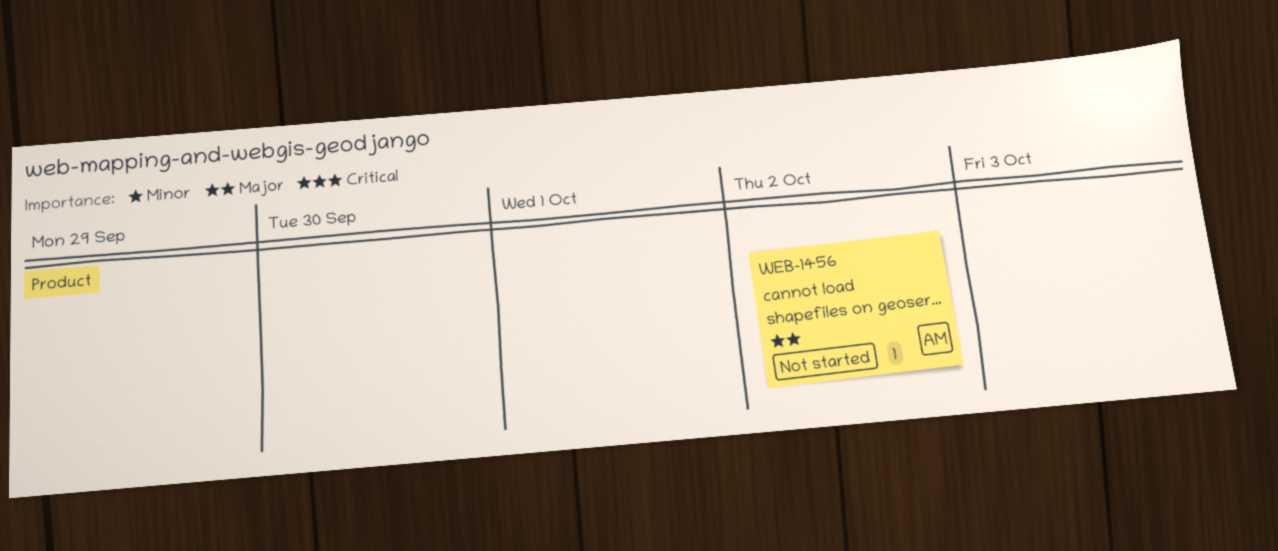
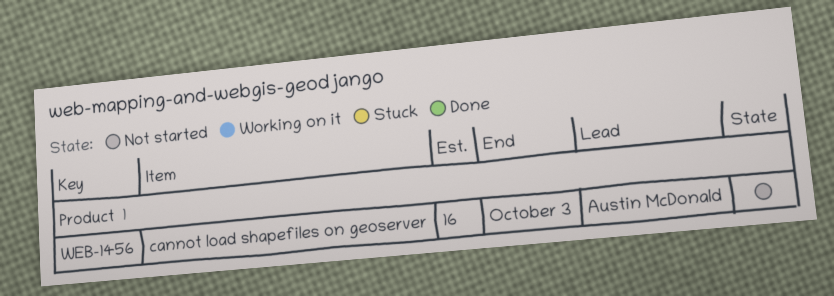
WEB-1456, estimate: 1 -> 16
WEB-1456, due: Oct 2 -> Oct 3

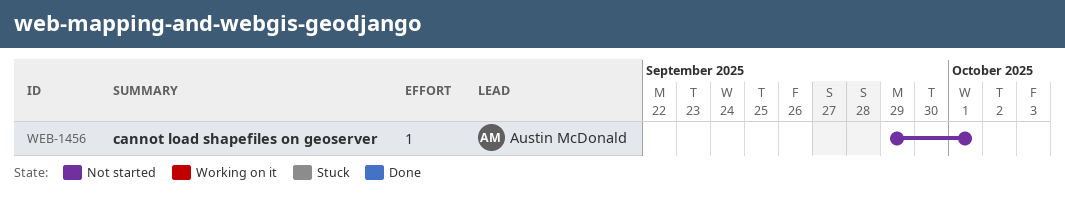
WEB-1456, estimate: 16 -> 1
WEB-1456, due: Oct 3 -> Oct 1

